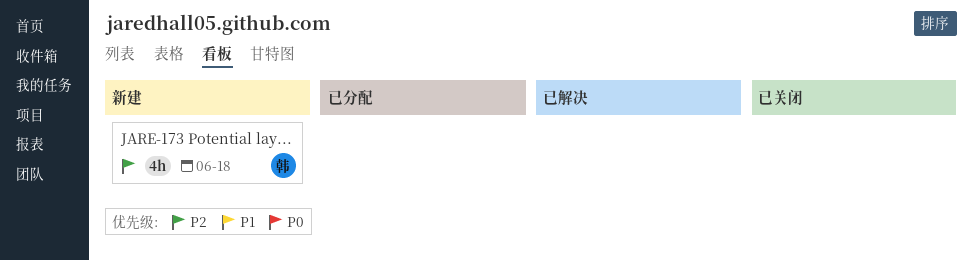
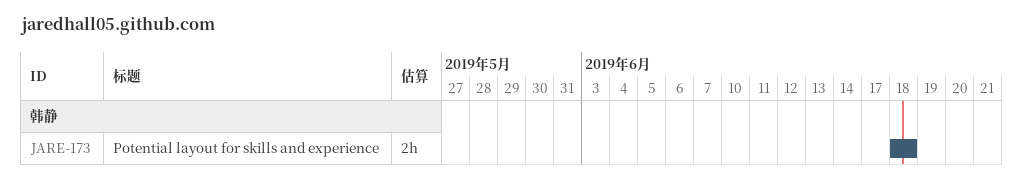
JARE-173, estimate: 4h -> 2h

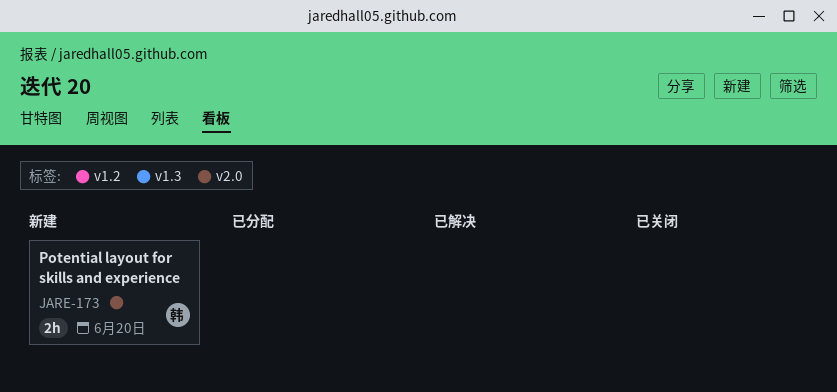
JARE-173, due: Jun 18 -> Jun 20

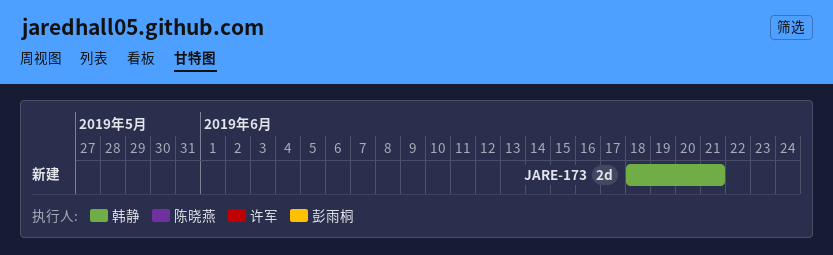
JARE-173, estimate: 2h -> 2d
JARE-173, due: Jun 20 -> Jun 21

